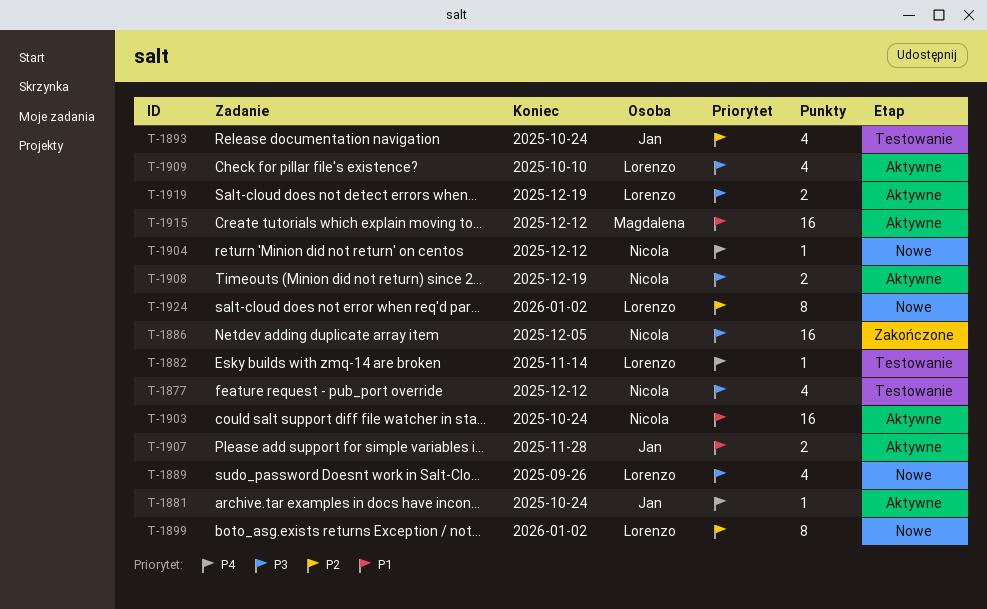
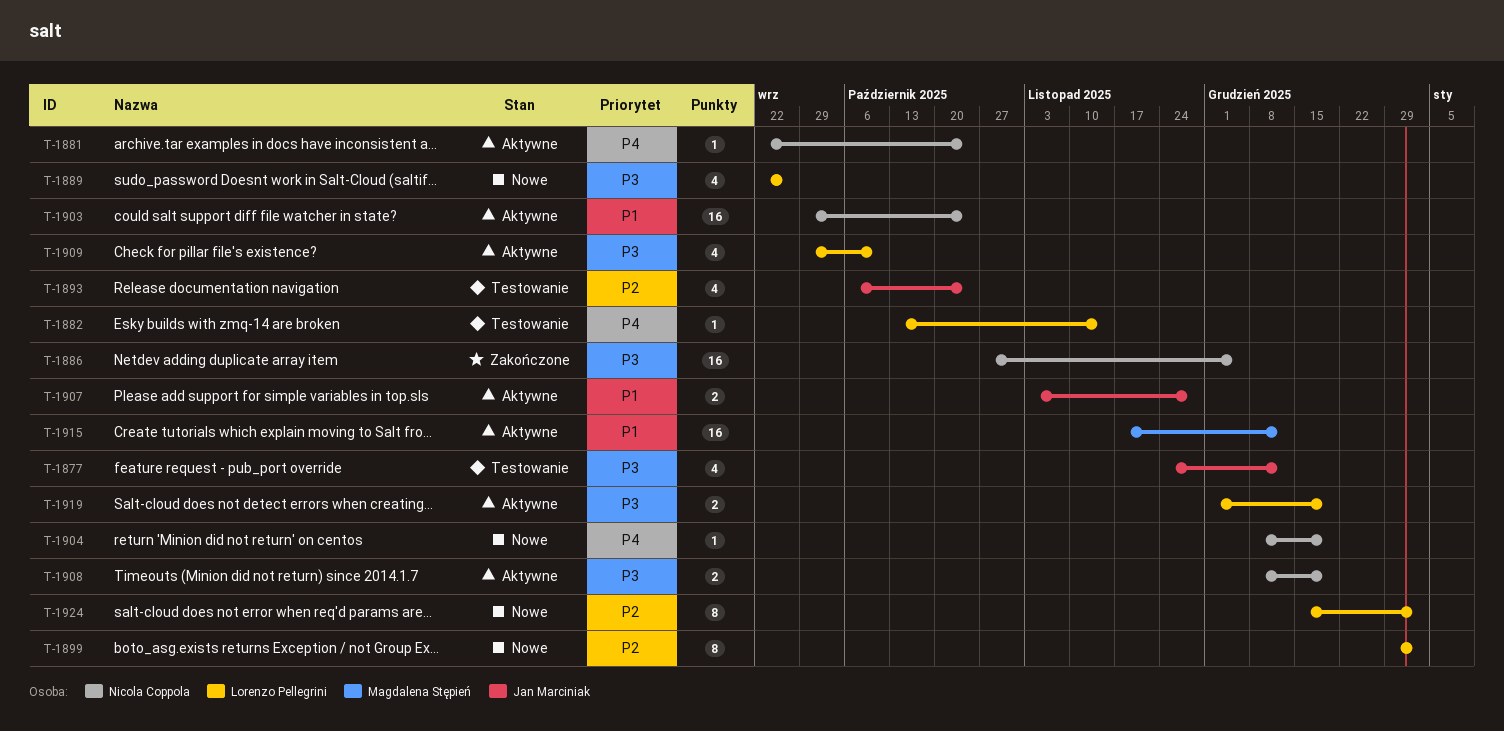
T-1877, owner: Nicola Coppola -> Jan Marciniak
T-1881, owner: Jan Marciniak -> Nicola Coppola
T-1904, due: Dec 12 -> Dec 19

